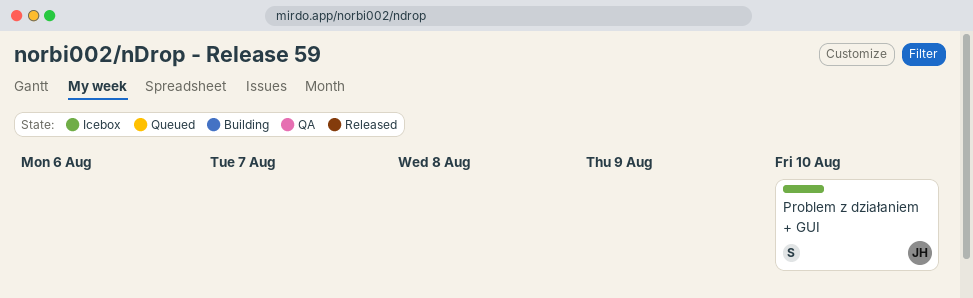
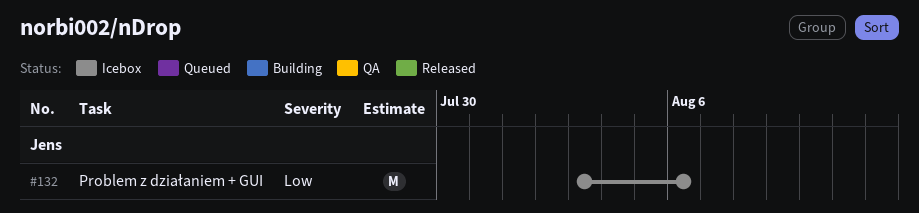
Problem z działaniem + GUI, estimate: S -> M
Problem z działaniem + GUI, due: Aug 10 -> Aug 6

